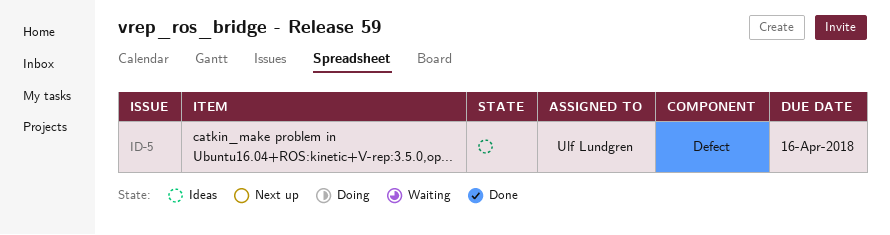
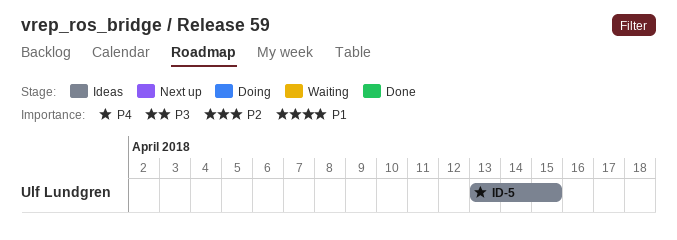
ID-5, due: Apr 16 -> Apr 15

